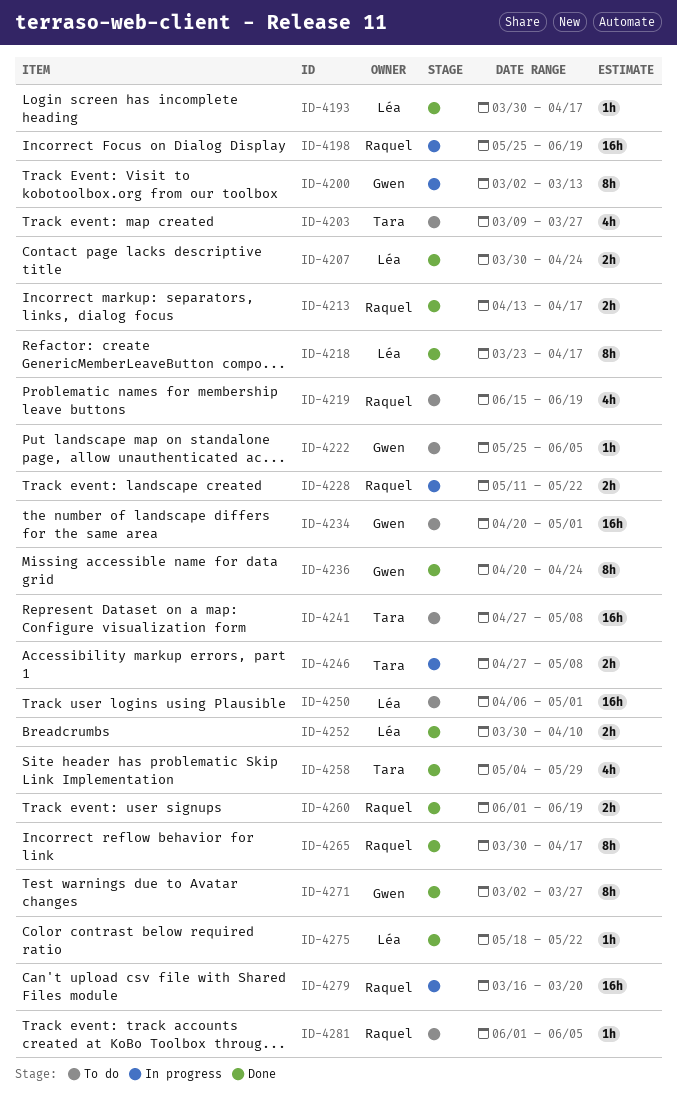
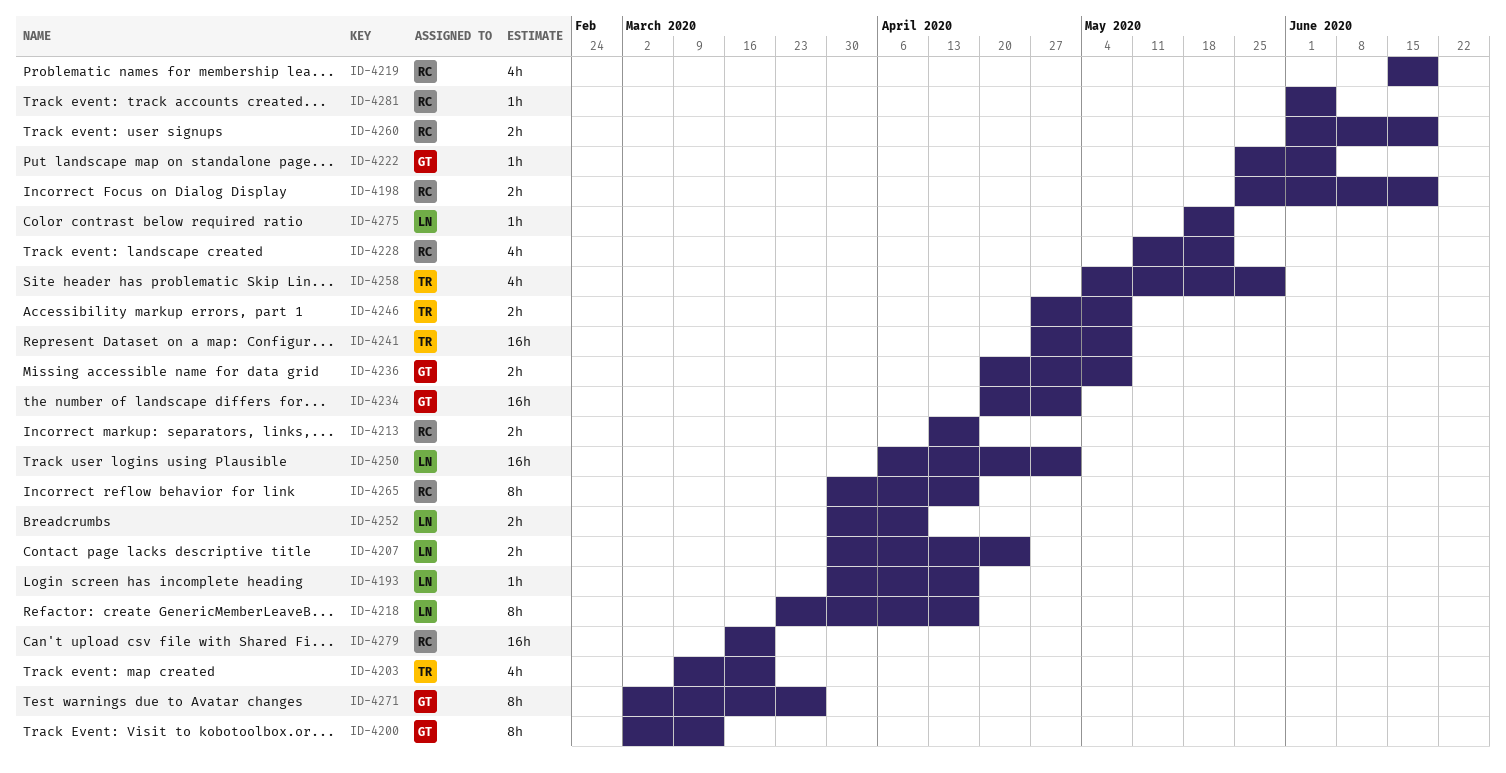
ID-4198, estimate: 16h -> 2h
ID-4203, due: Mar 27 -> Mar 20
ID-4228, estimate: 2h -> 4h
ID-4236, estimate: 8h -> 2h
ID-4236, due: Apr 24 -> May 8

